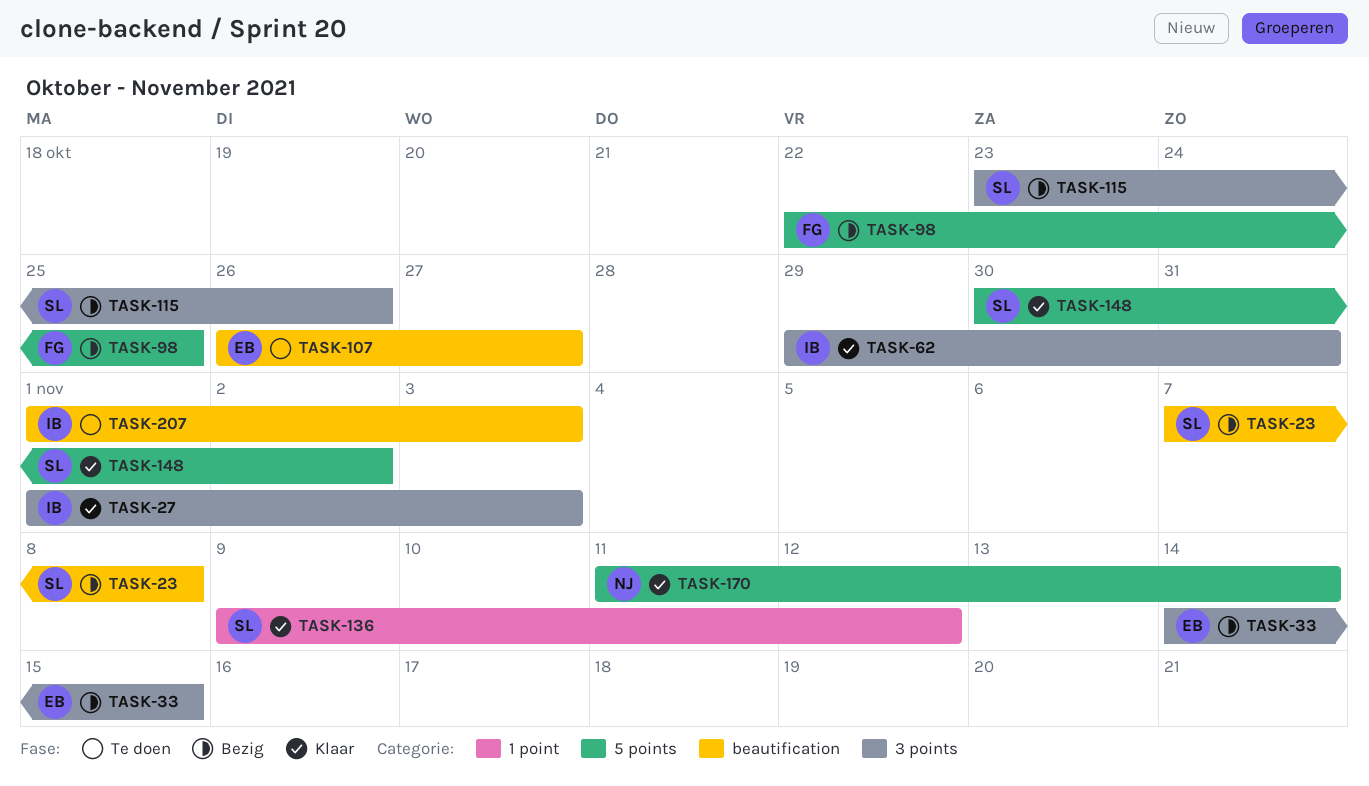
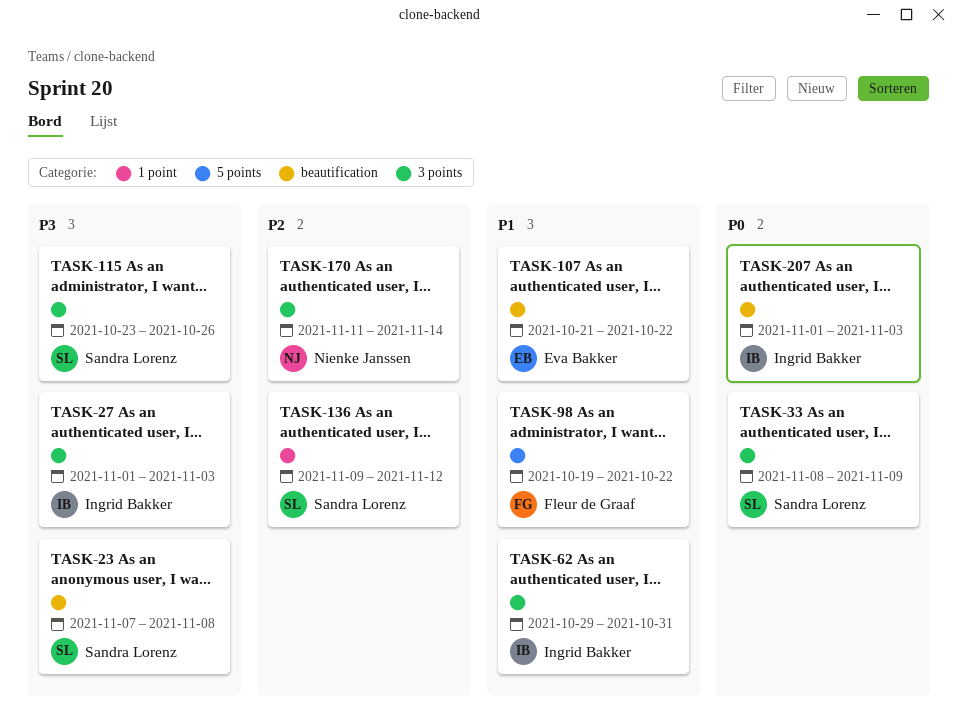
TASK-33, owner: Eva Bakker -> Sandra Lorenz
TASK-33, start: Nov 14 -> Nov 8
TASK-33, due: Nov 15 -> Nov 9
TASK-98, start: Oct 22 -> Oct 19
TASK-98, due: Oct 25 -> Oct 22
TASK-107, start: Oct 26 -> Oct 21
TASK-107, due: Oct 27 -> Oct 22
TASK-148: present -> none
TASK-170, label: 5 points -> 3 points

